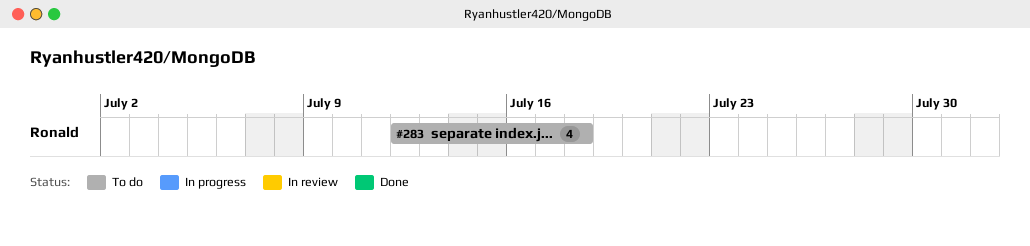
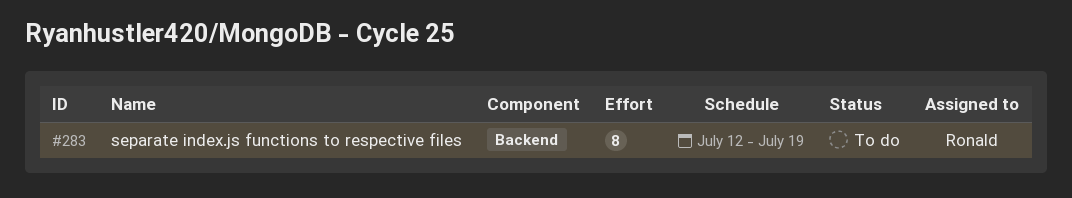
#283, estimate: 4 -> 8
#283, due: Jul 18 -> Jul 19

